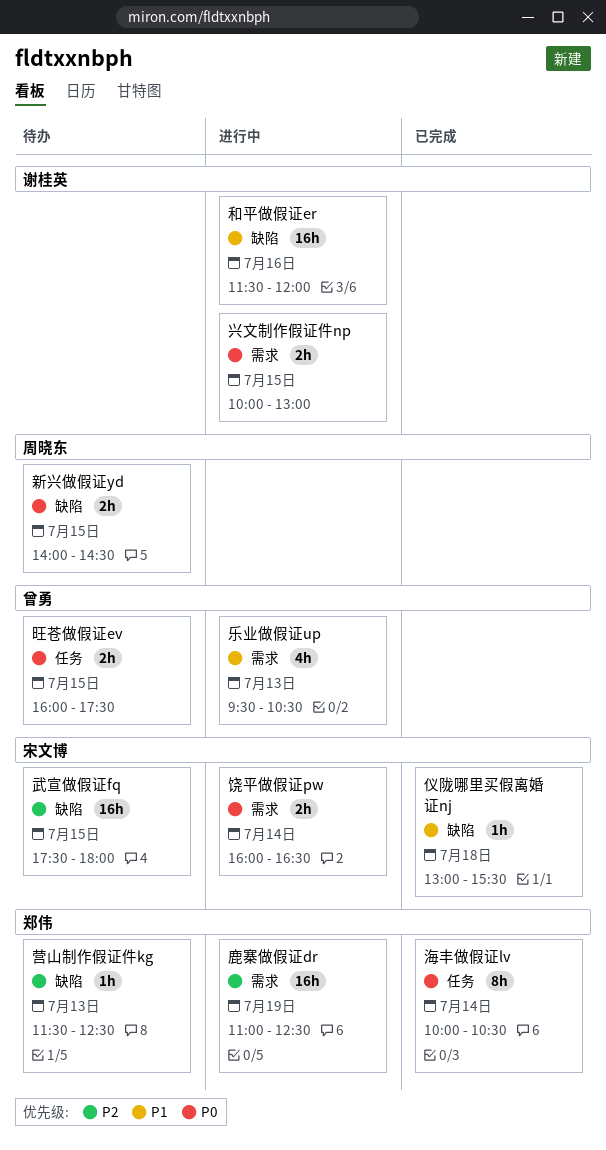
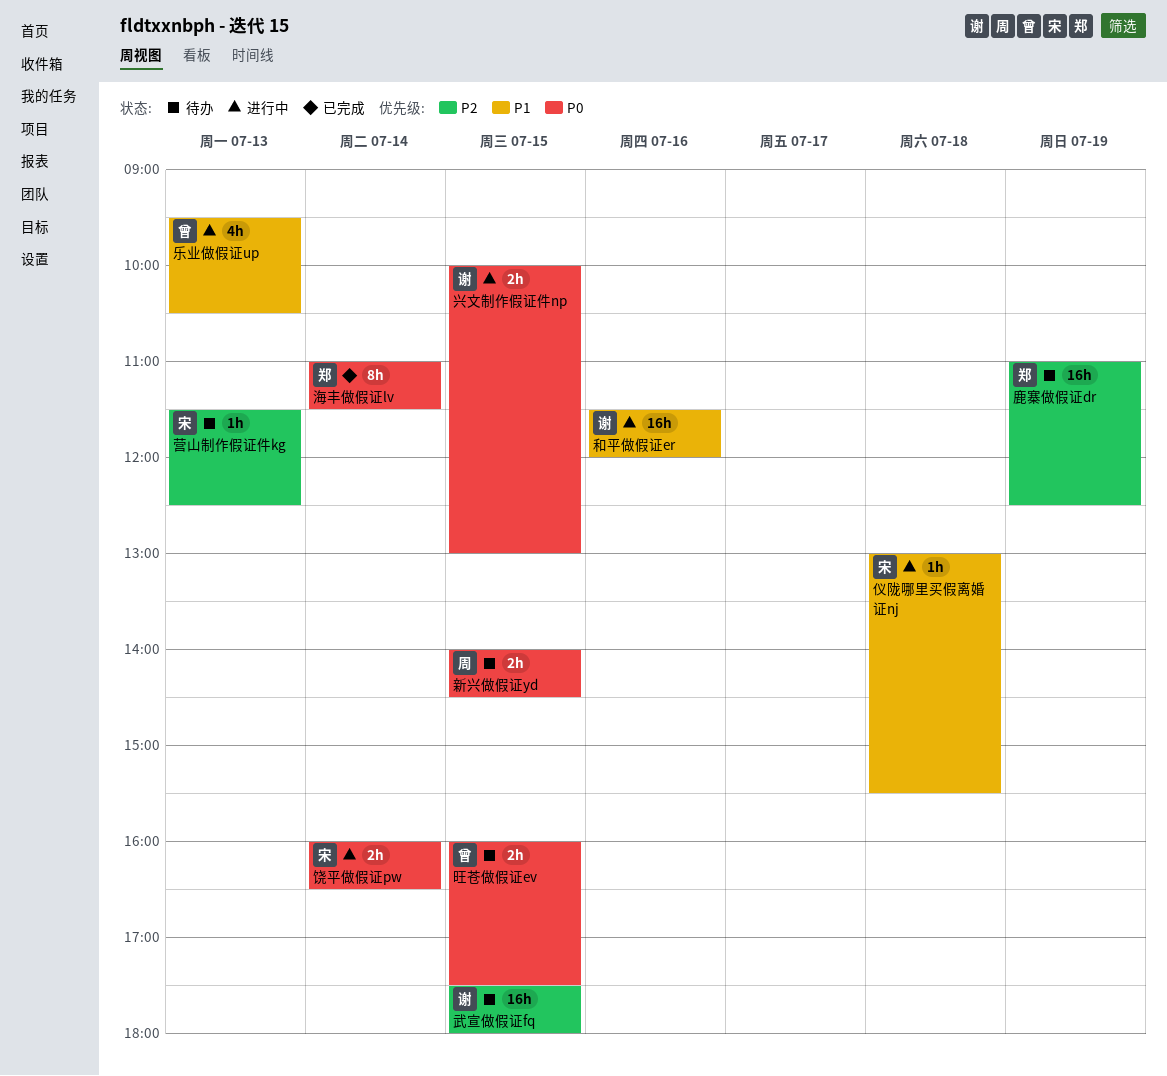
仪陇哪里买假离婚证nj, status: 已完成 -> 进行中
武宣做假证fq, owner: 宋文博 -> 谢桂英
海丰做假证lv, begins: 10:00 -> 11:00
海丰做假证lv, ends: 10:30 -> 11:30
营山制作假证件kg, owner: 郑伟 -> 宋文博
鹿寨做假证dr, status: 进行中 -> 待办

